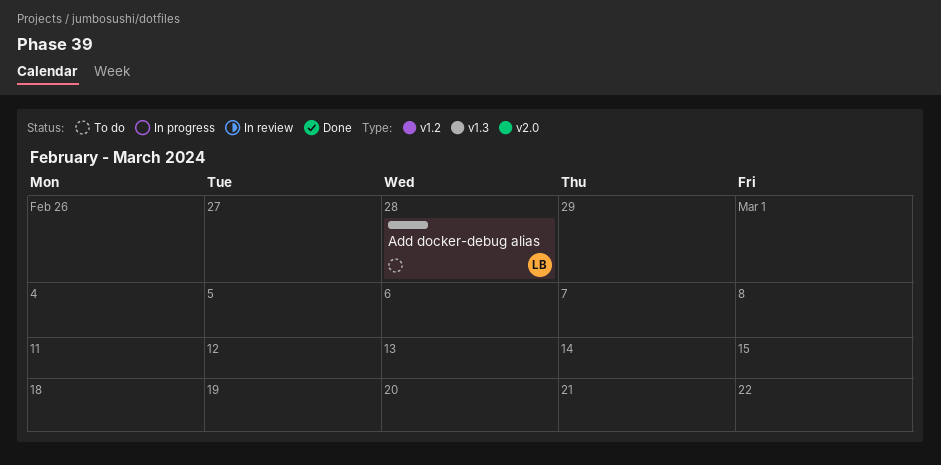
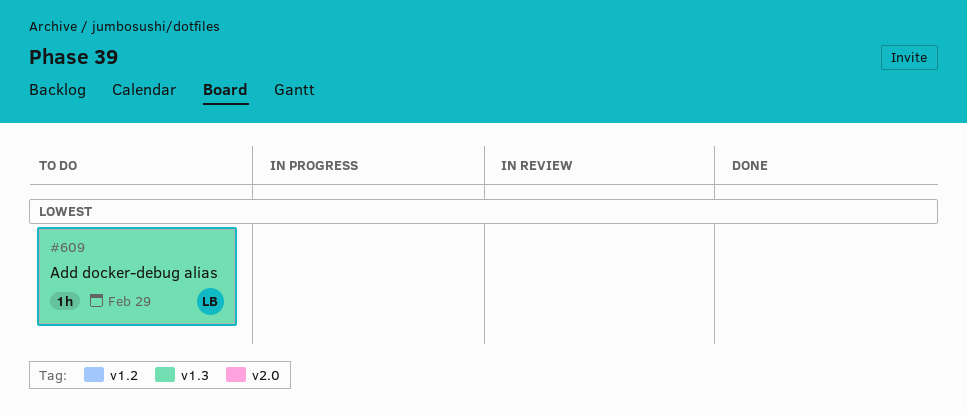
Add docker-debug alias, due: Feb 28 -> Feb 29

